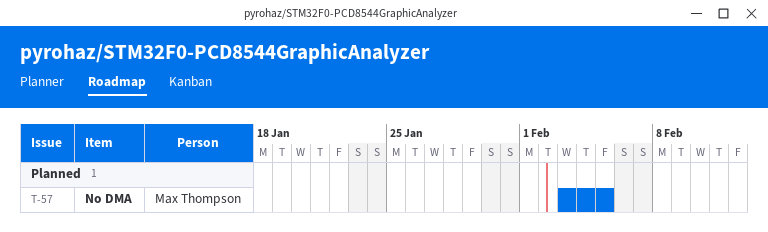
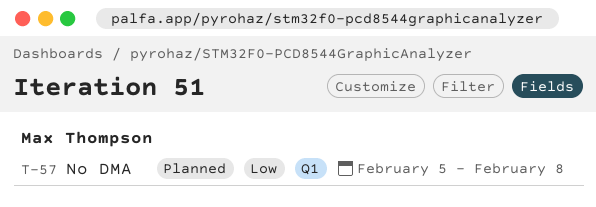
T-57, start: Feb 3 -> Feb 5
T-57, due: Feb 5 -> Feb 8

